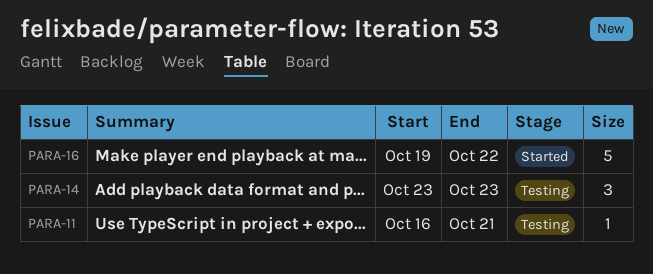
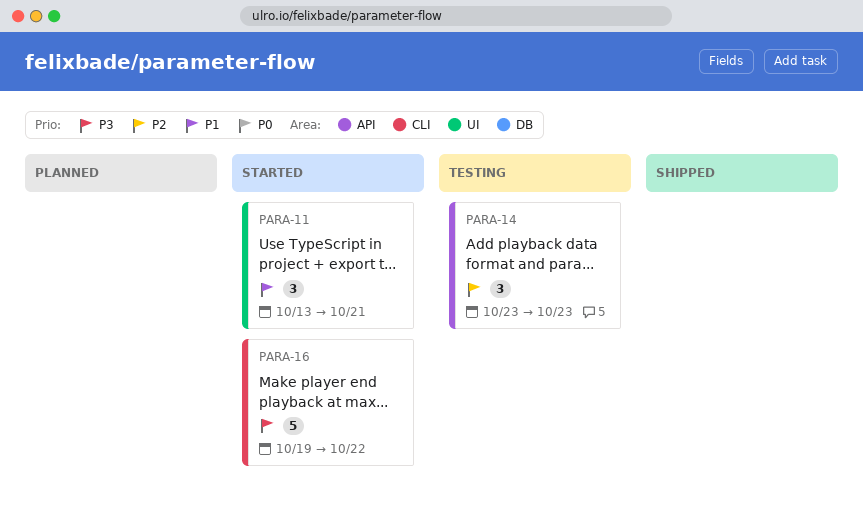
PARA-11, status: Testing -> Started
PARA-11, estimate: 1 -> 3
PARA-11, start: Oct 16 -> Oct 13

